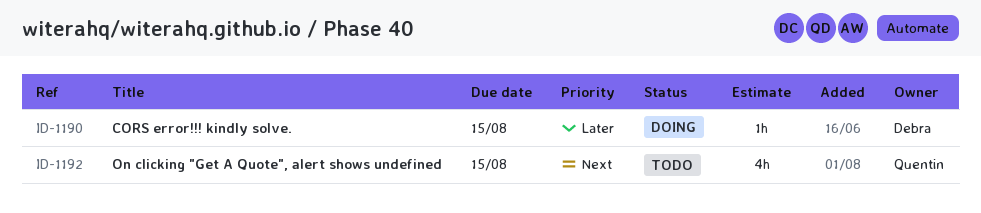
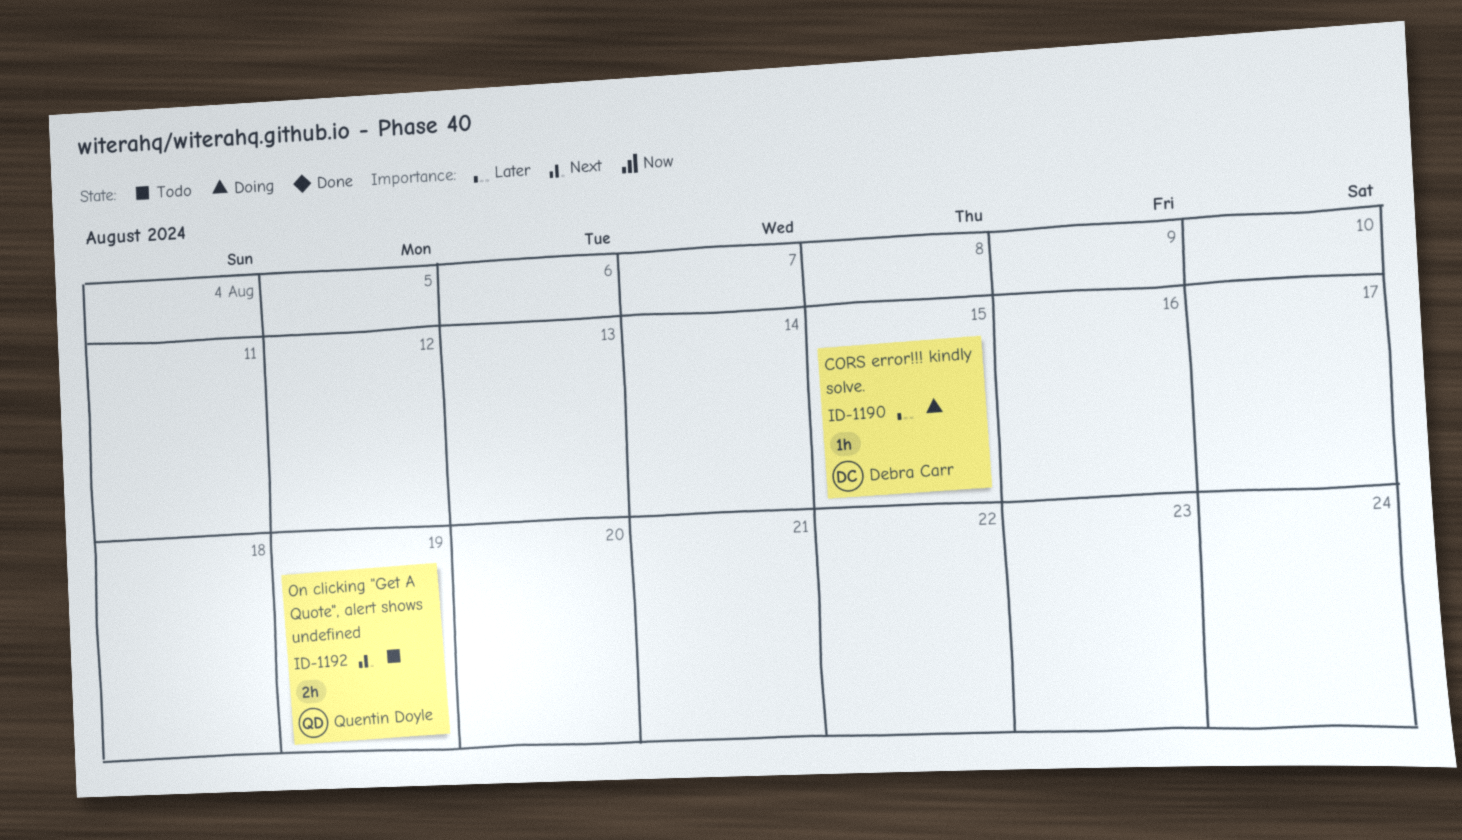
ID-1192, estimate: 4h -> 2h
ID-1192, due: Aug 15 -> Aug 19

